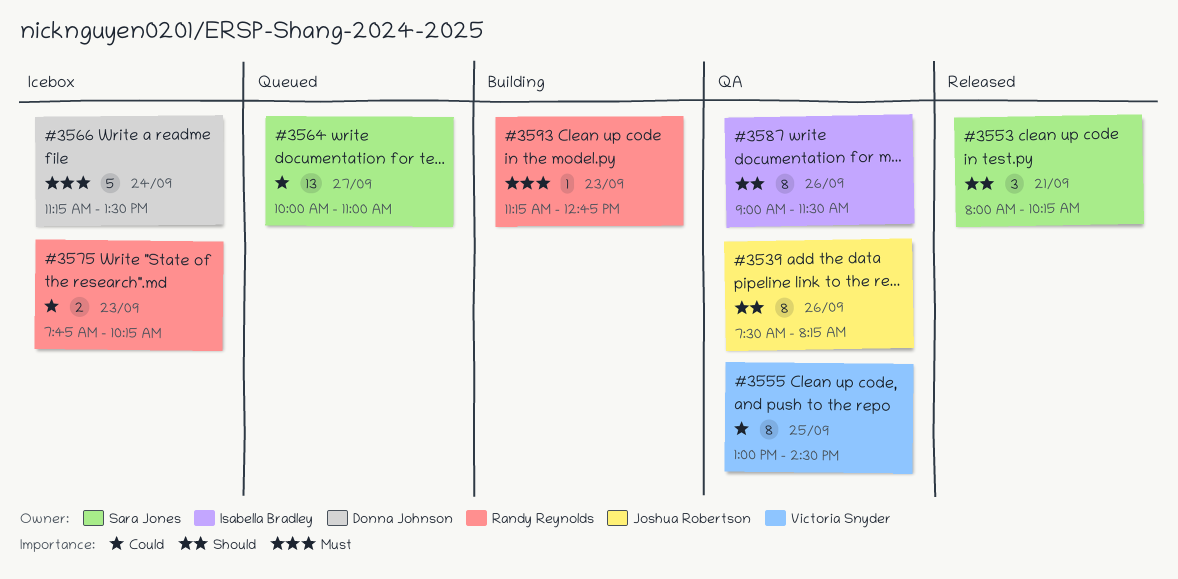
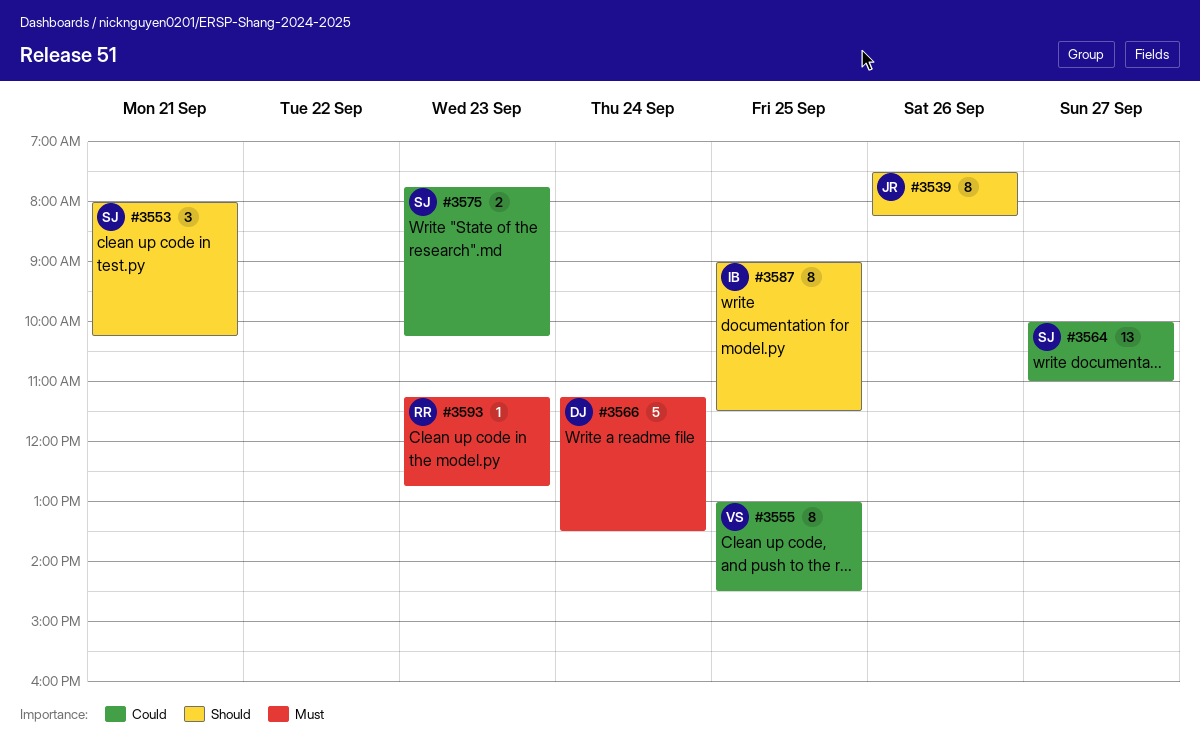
#3575, owner: Randy Reynolds -> Sara Jones
#3587, day: Sep 26 -> Sep 25

